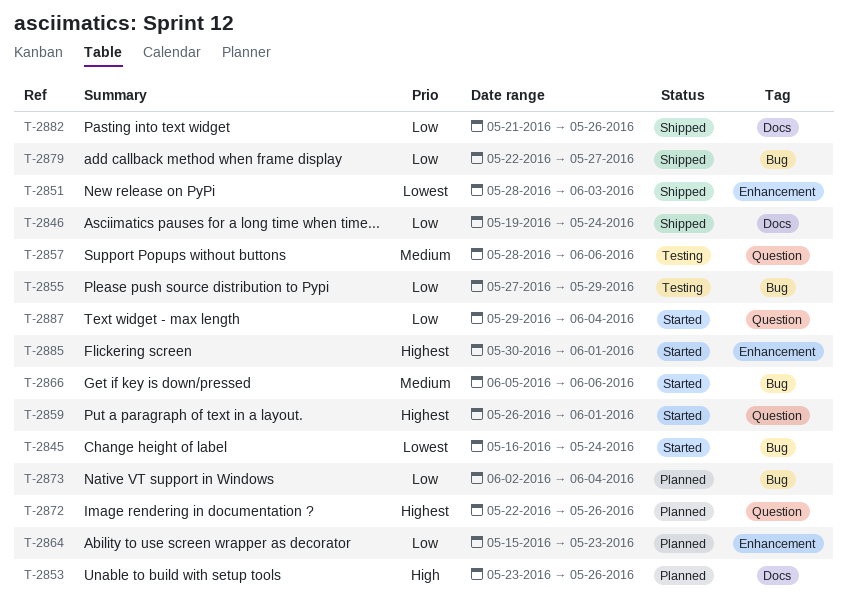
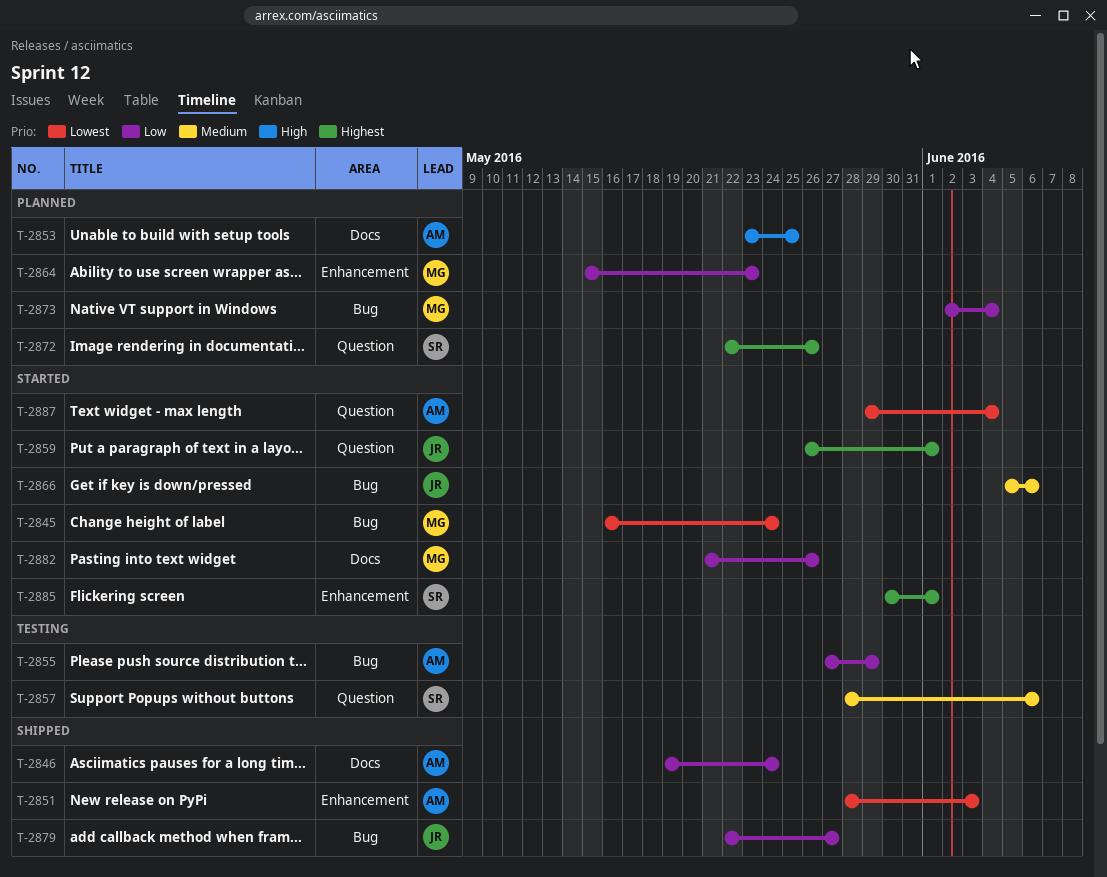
T-2853, due: May 26 -> May 25
T-2882, status: Shipped -> Started
T-2887, priority: Low -> Lowest

